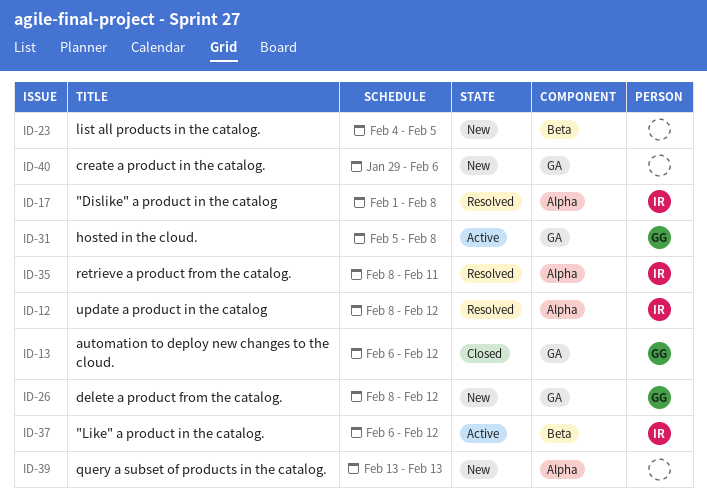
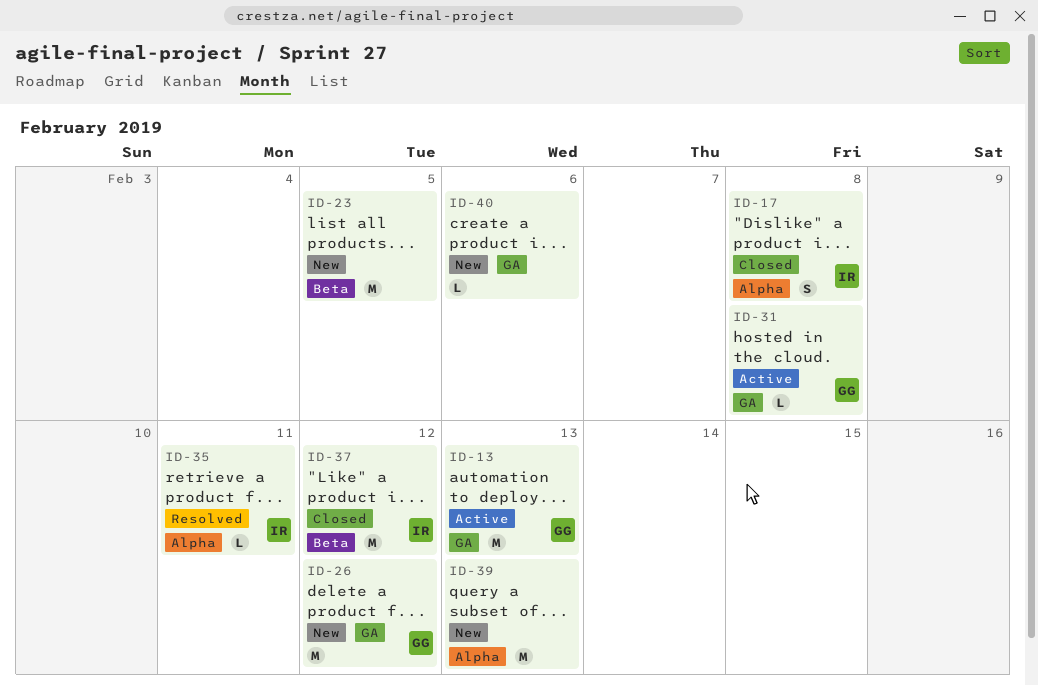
ID-12: present -> none
ID-13, status: Closed -> Active
ID-13, due: Feb 12 -> Feb 13
ID-17, status: Resolved -> Closed
ID-37, status: Active -> Closed

